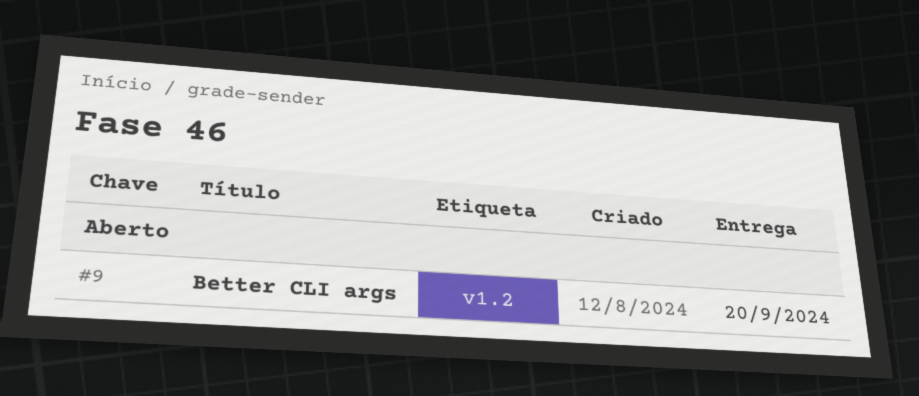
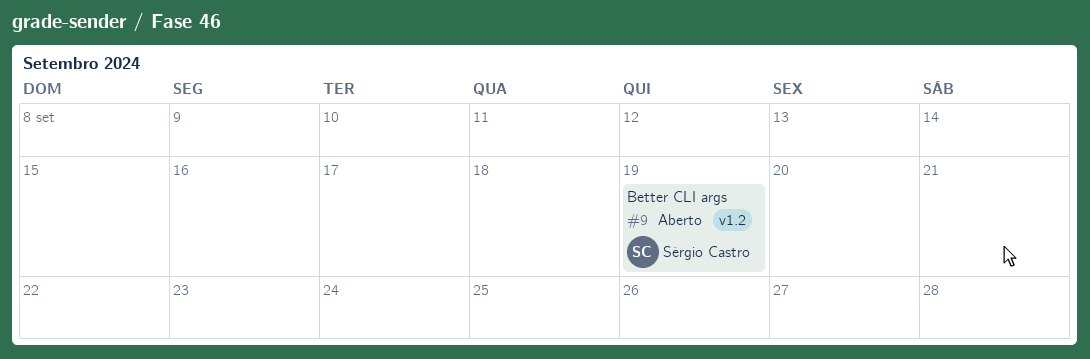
#9, due: Sep 20 -> Sep 19

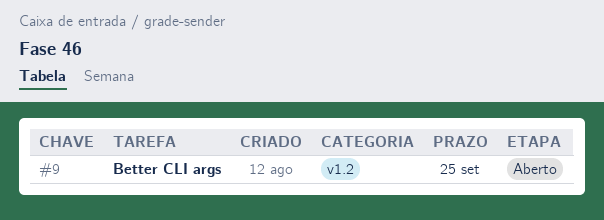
#9, due: Sep 19 -> Sep 25

